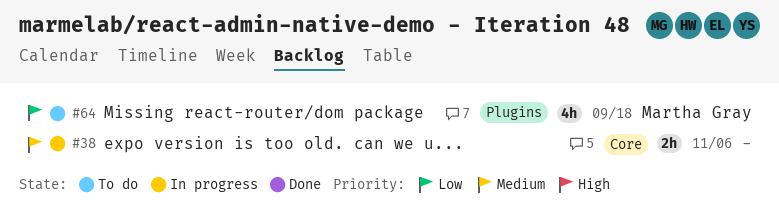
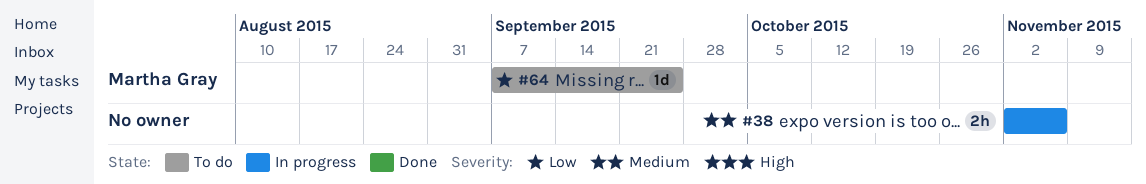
#64, estimate: 4h -> 1d
#64, due: Sep 18 -> Sep 25

